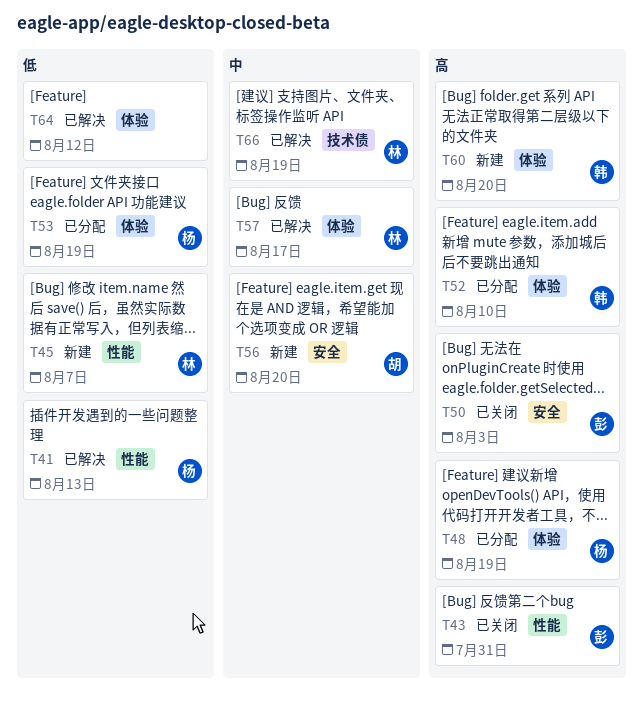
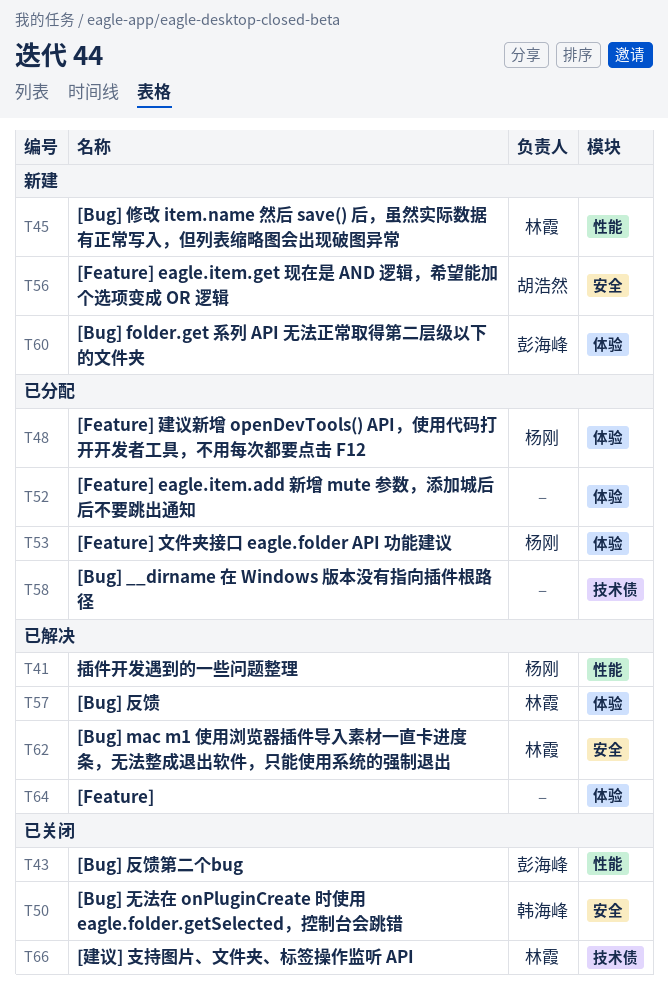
T50, owner: 彭海峰 -> 韩海峰
T52, owner: 韩海峰 -> none
T58: none -> present
T60, owner: 韩海峰 -> 彭海峰
T62: none -> present
T66, status: 已解决 -> 已关闭

